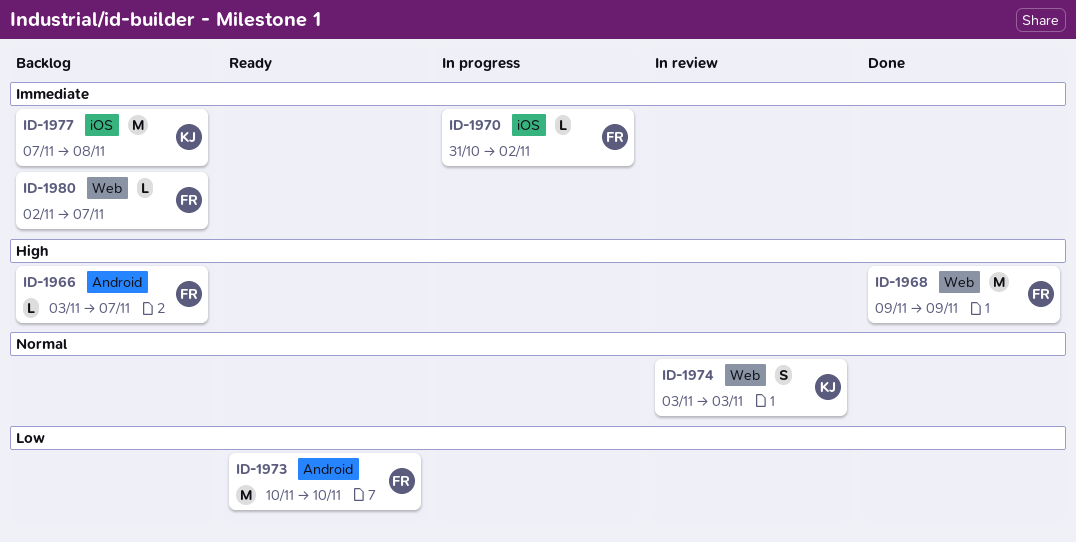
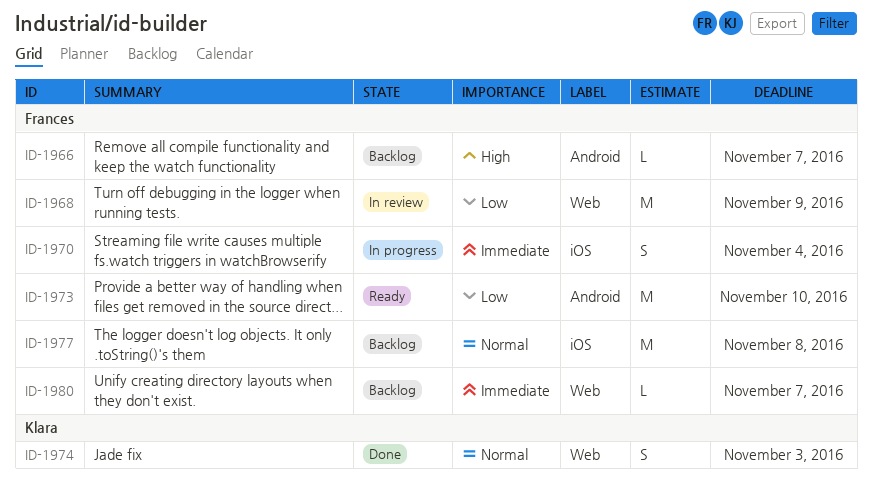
ID-1968, status: Done -> In review
ID-1968, priority: High -> Low
ID-1970, estimate: L -> S
ID-1970, due: Nov 2 -> Nov 4
ID-1974, status: In review -> Done
ID-1977, owner: Klara -> Frances
ID-1977, priority: Immediate -> Normal

